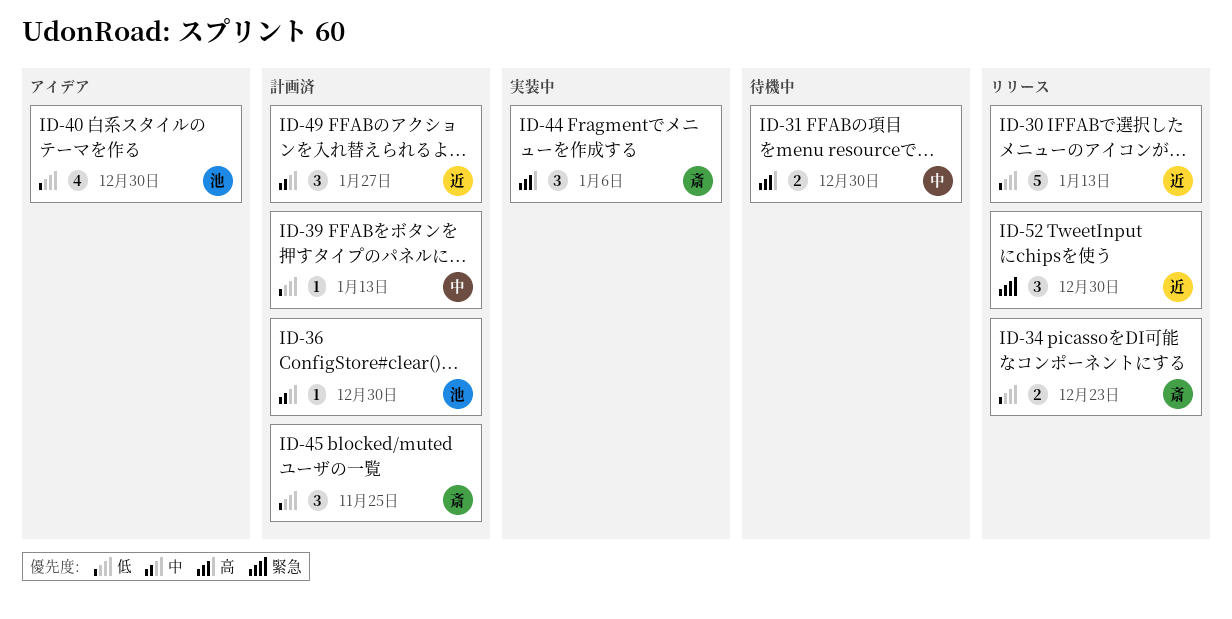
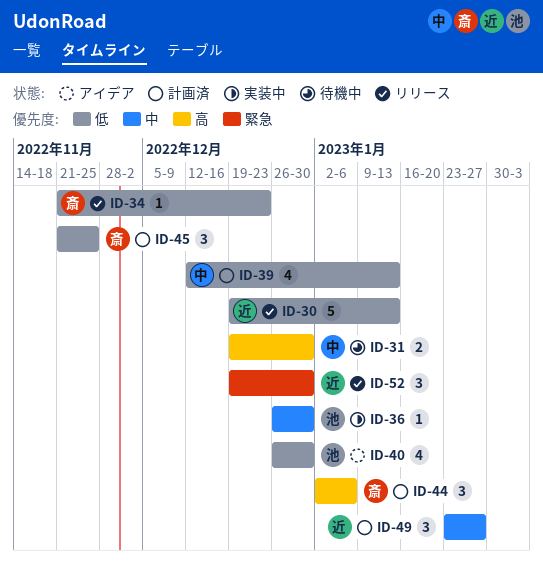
ID-34, estimate: 2 -> 1
ID-36, status: 計画済 -> 実装中
ID-39, estimate: 1 -> 4
ID-44, status: 実装中 -> 計画済

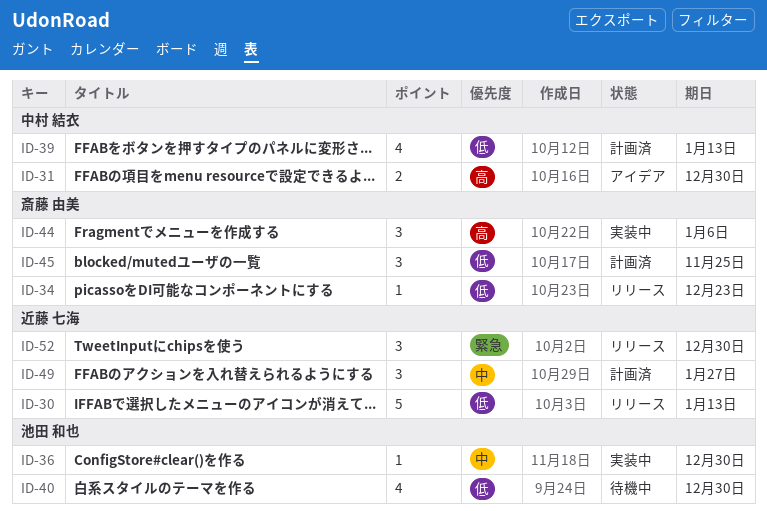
ID-31, status: 待機中 -> アイデア
ID-40, status: アイデア -> 待機中
ID-44, status: 計画済 -> 実装中

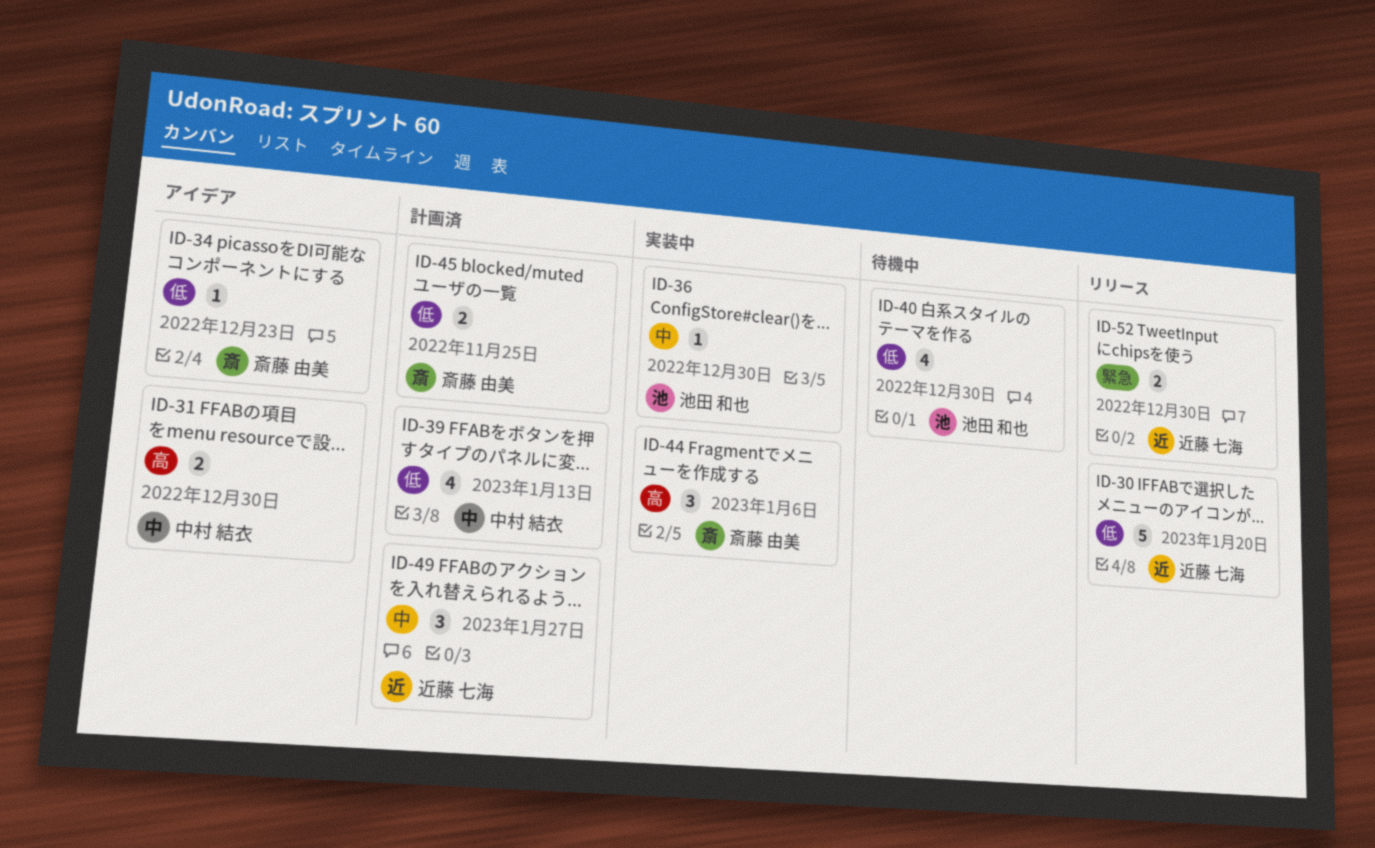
ID-30, due: Jan 13 -> Jan 20
ID-34, status: リリース -> アイデア
ID-45, estimate: 3 -> 2
ID-52, estimate: 3 -> 2

